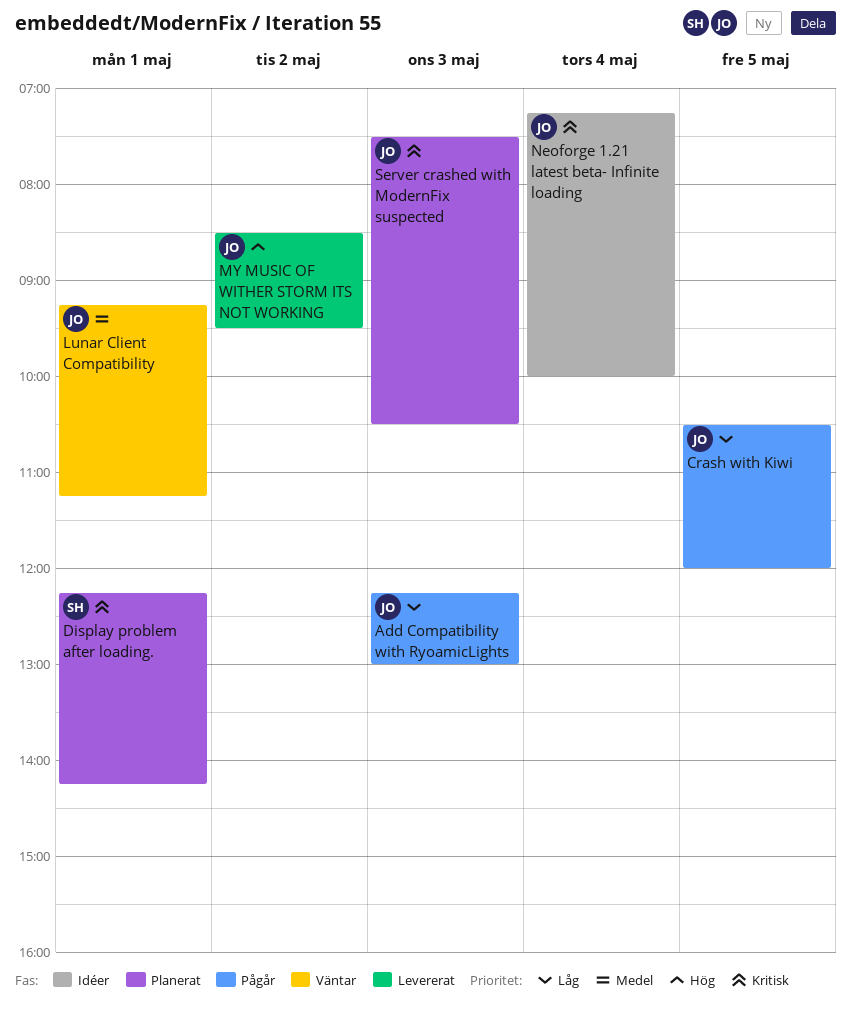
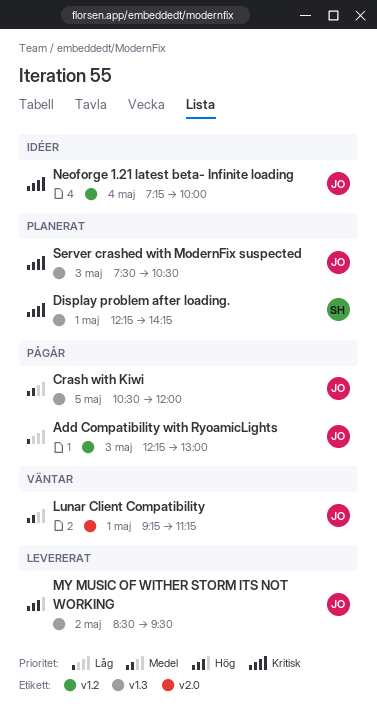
Crash with Kiwi, priority: Låg -> Medel

